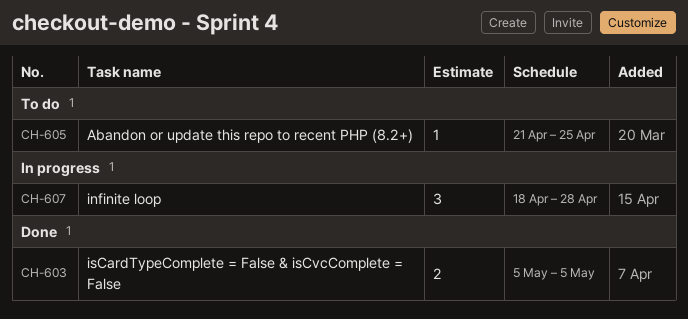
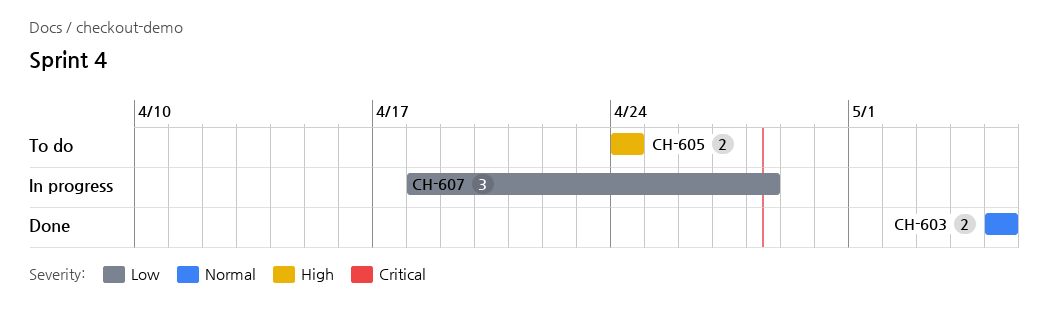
CH-605, estimate: 1 -> 2
CH-605, start: Apr 21 -> Apr 24
CH-605, due: Apr 25 -> Apr 24

